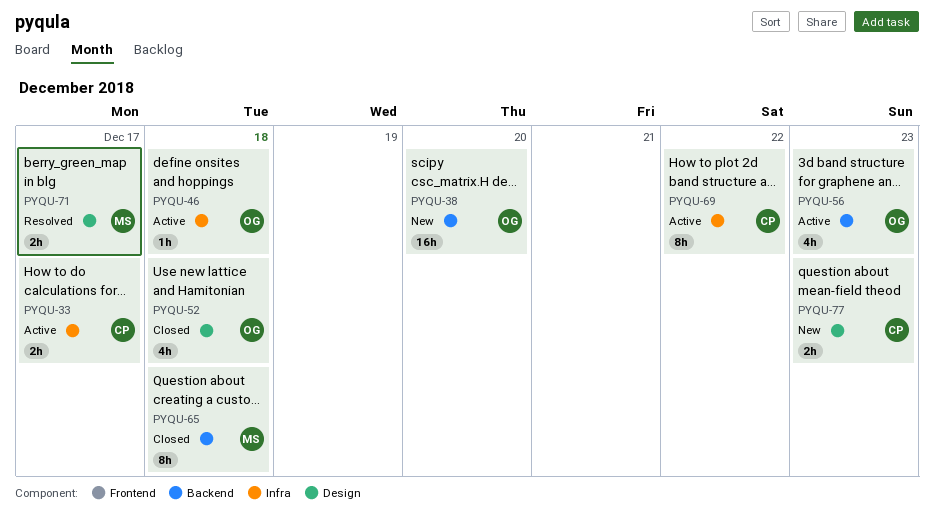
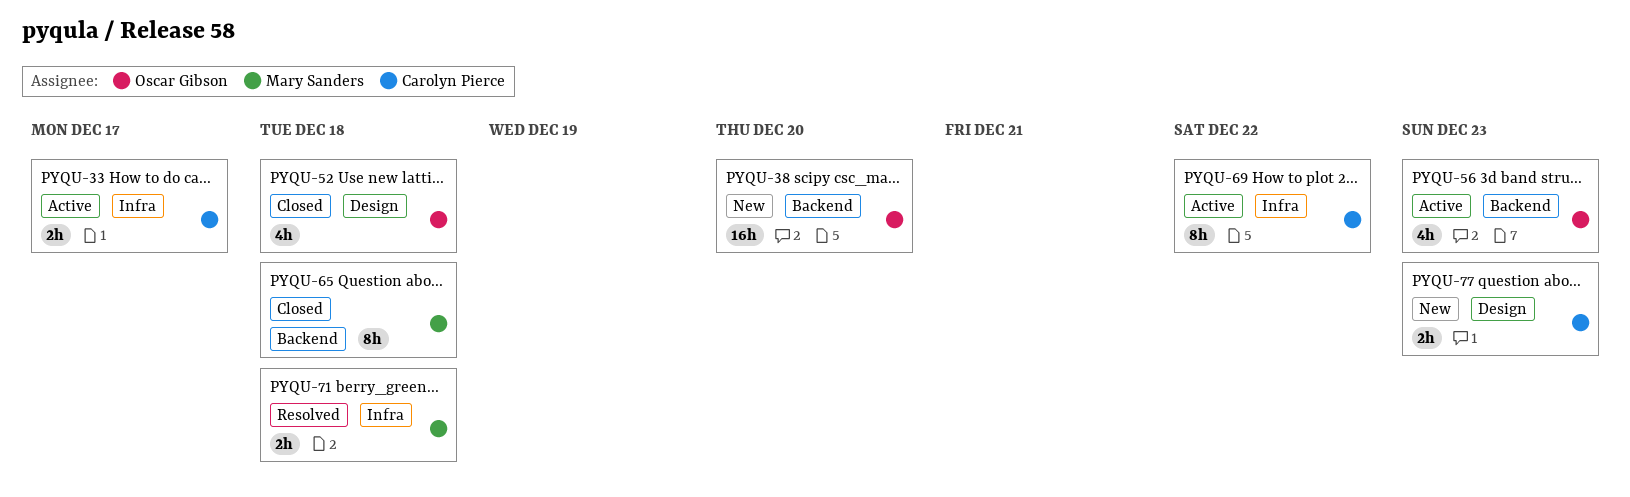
PYQU-46: present -> none
PYQU-71, label: Design -> Infra
PYQU-71, due: Dec 17 -> Dec 18

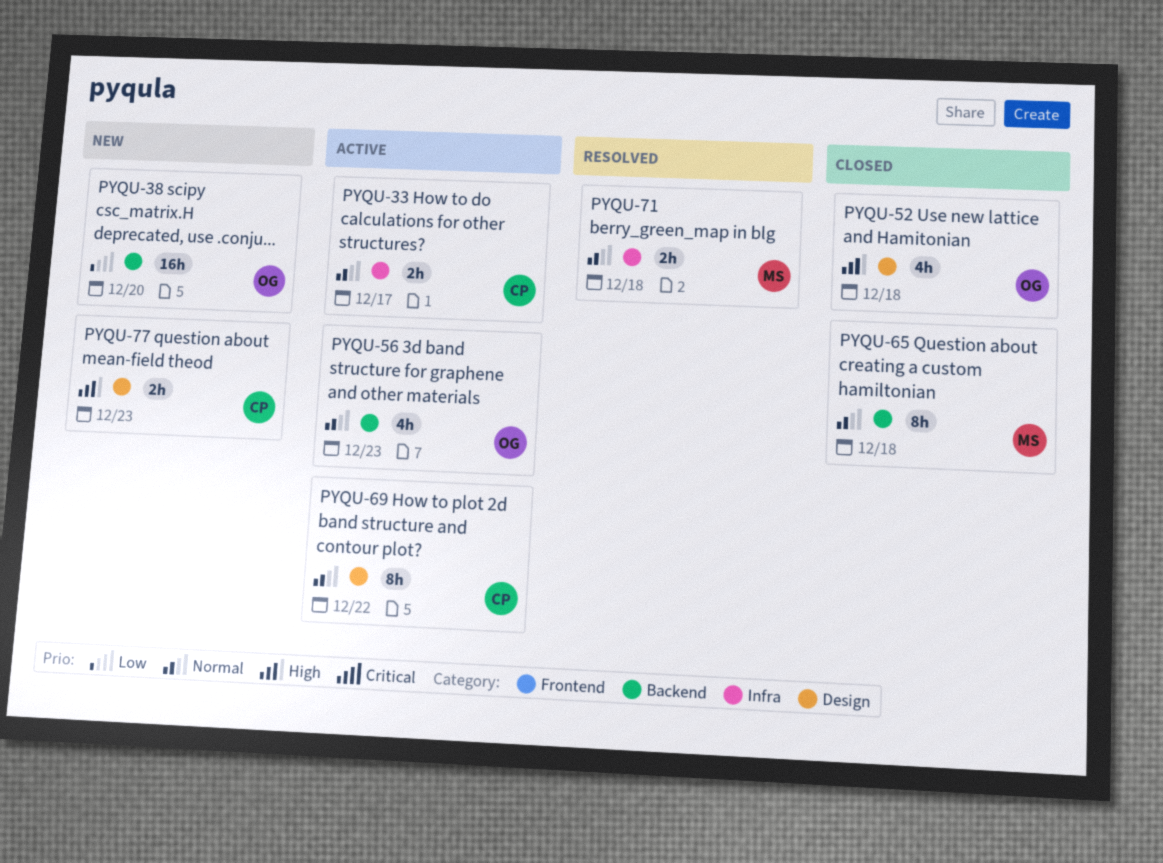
PYQU-69, label: Infra -> Design

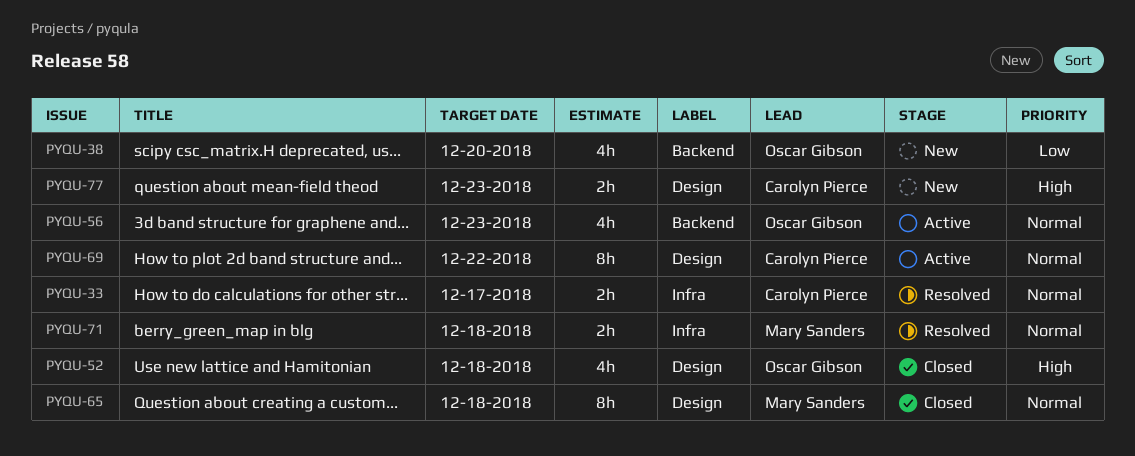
PYQU-33, status: Active -> Resolved
PYQU-38, estimate: 16h -> 4h
PYQU-65, label: Backend -> Design

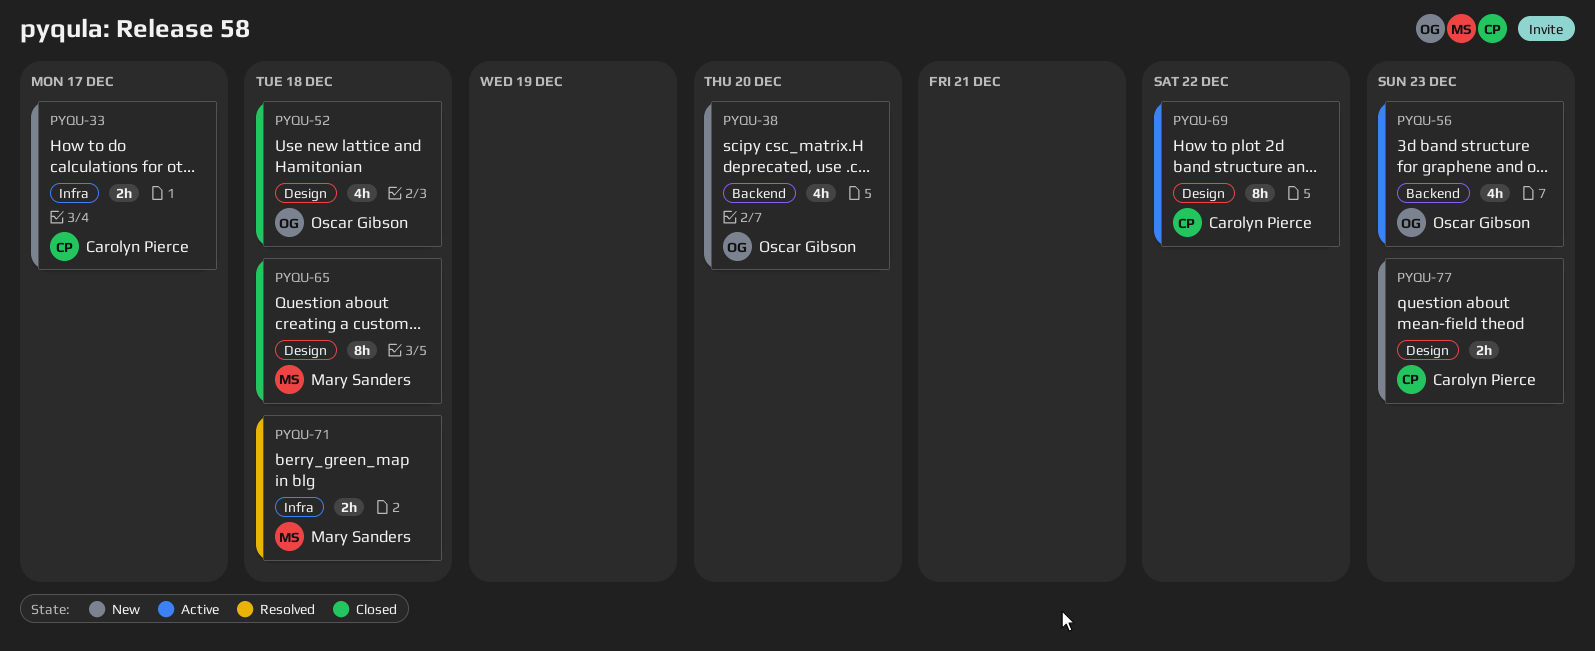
PYQU-33, status: Resolved -> New

